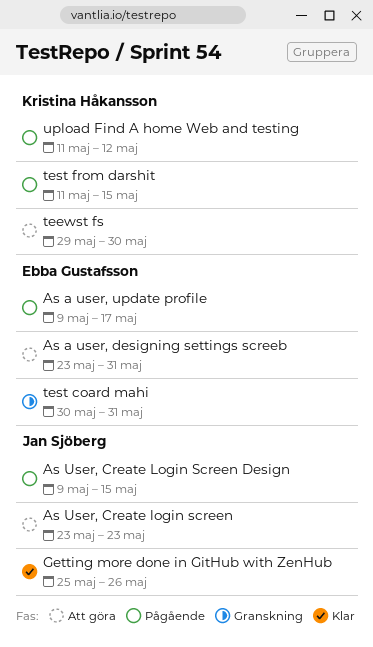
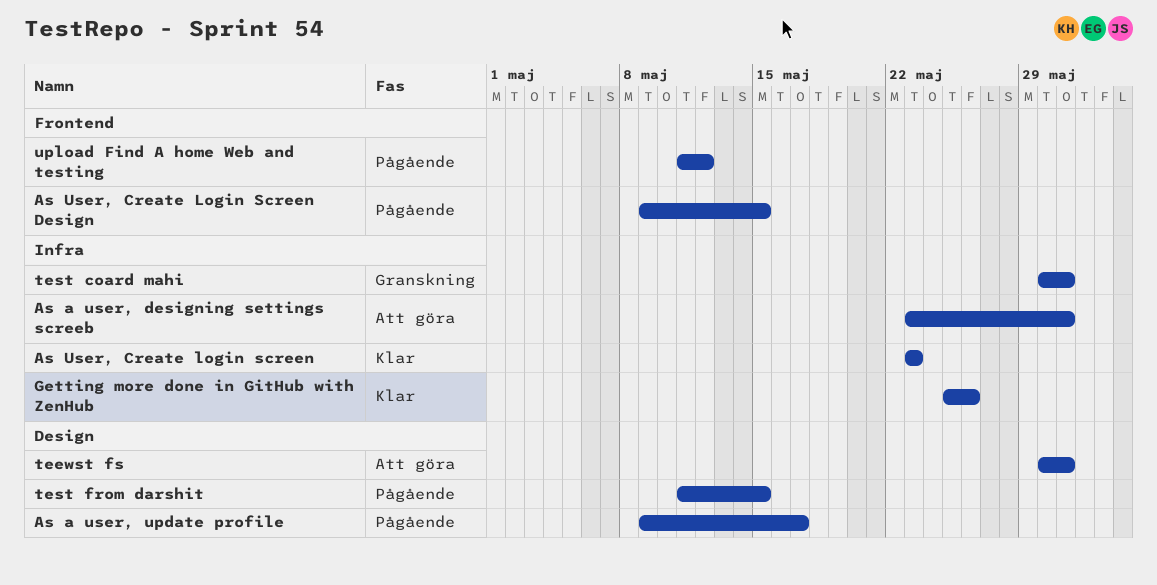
As User, Create login screen, status: Att göra -> Klar
teewst fs, start: May 29 -> May 30
teewst fs, due: May 30 -> May 31

